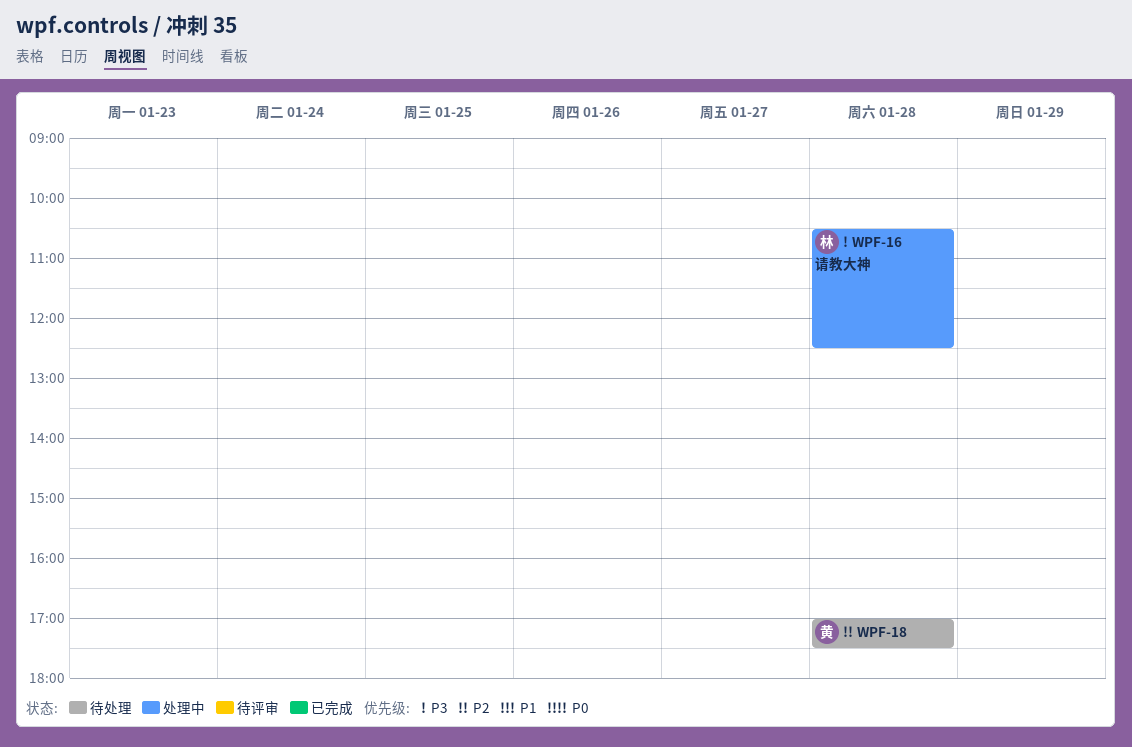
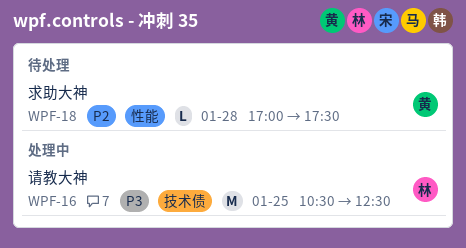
WPF-16, day: Jan 28 -> Jan 25

